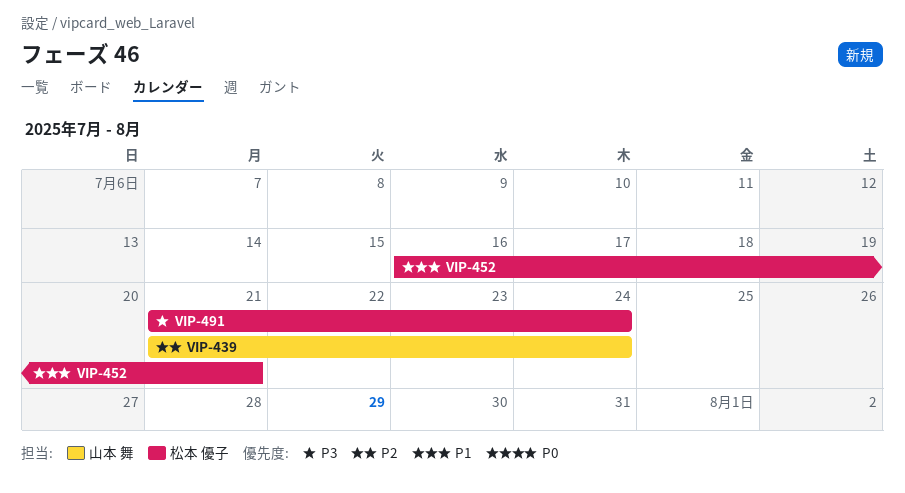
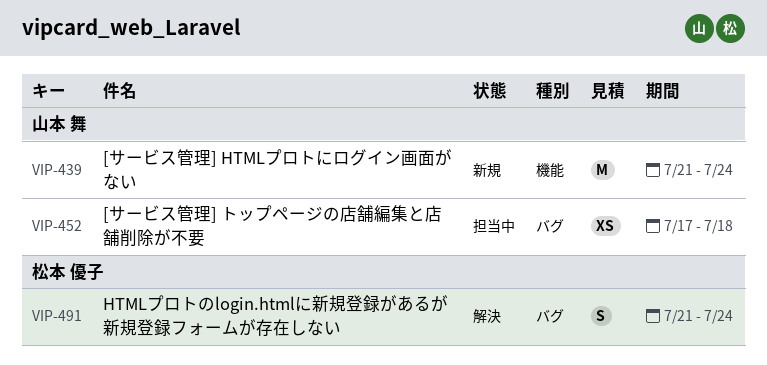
VIP-452, owner: 松本 優子 -> 山本 舞
VIP-452, start: Jul 16 -> Jul 17
VIP-452, due: Jul 21 -> Jul 18

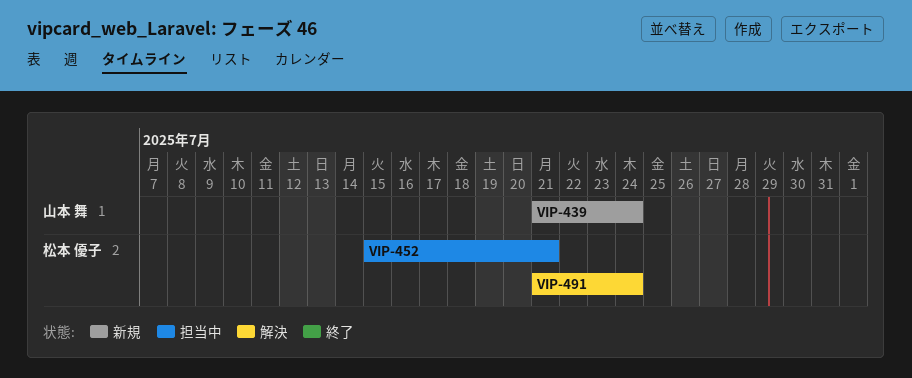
VIP-452, owner: 山本 舞 -> 松本 優子
VIP-452, start: Jul 17 -> Jul 15
VIP-452, due: Jul 18 -> Jul 21

